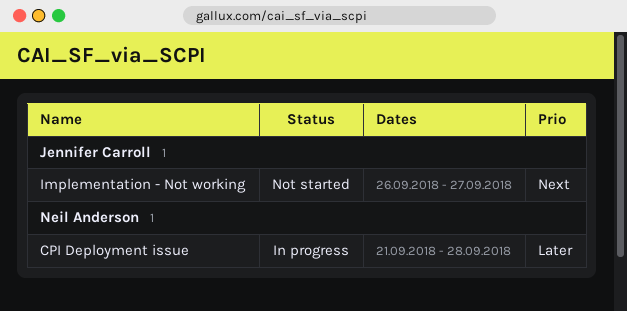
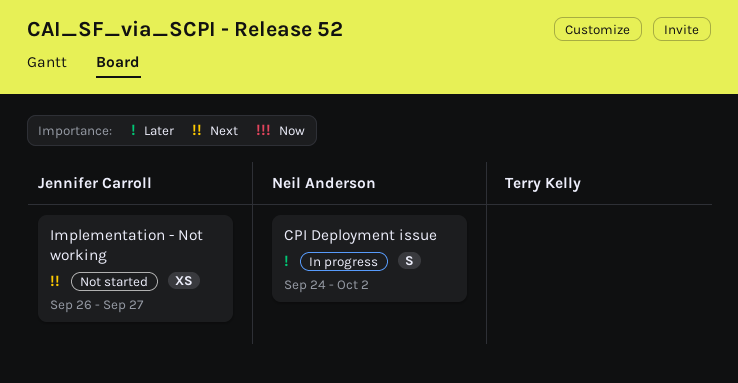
CPI Deployment issue, start: Sep 21 -> Sep 24
CPI Deployment issue, due: Sep 28 -> Oct 2

